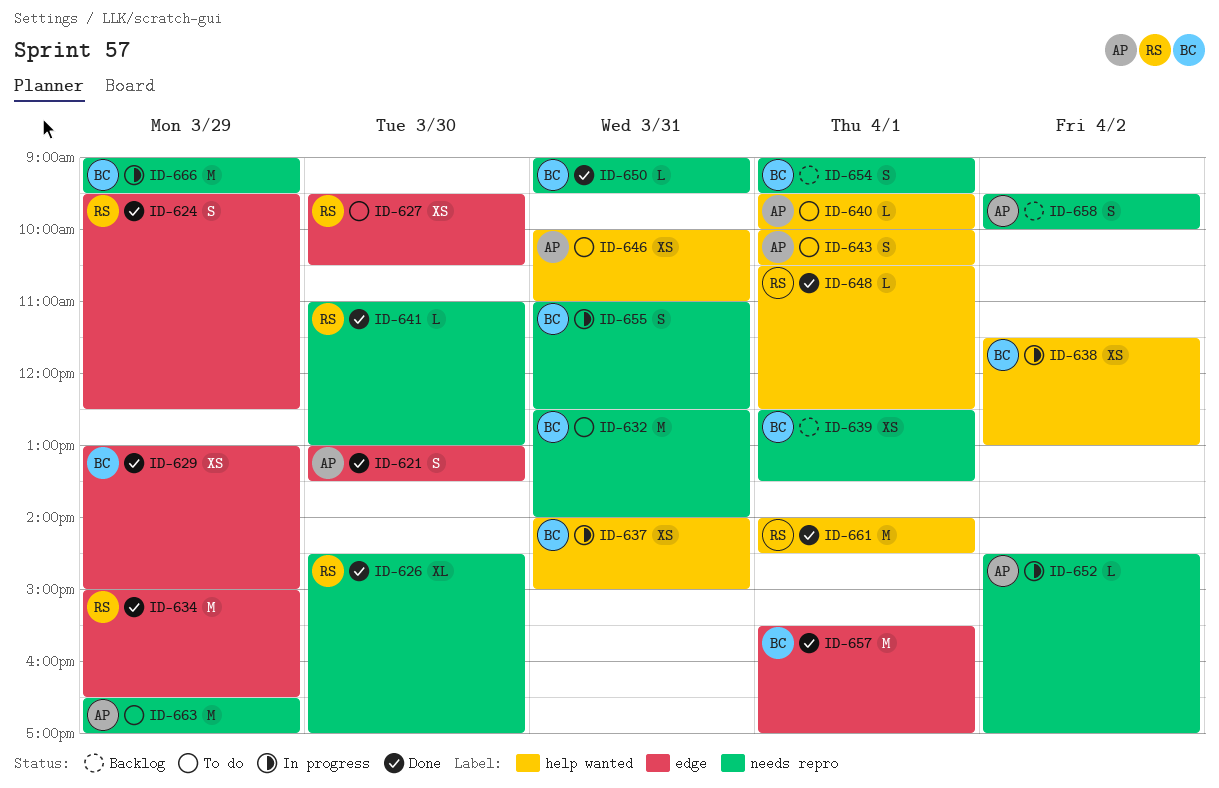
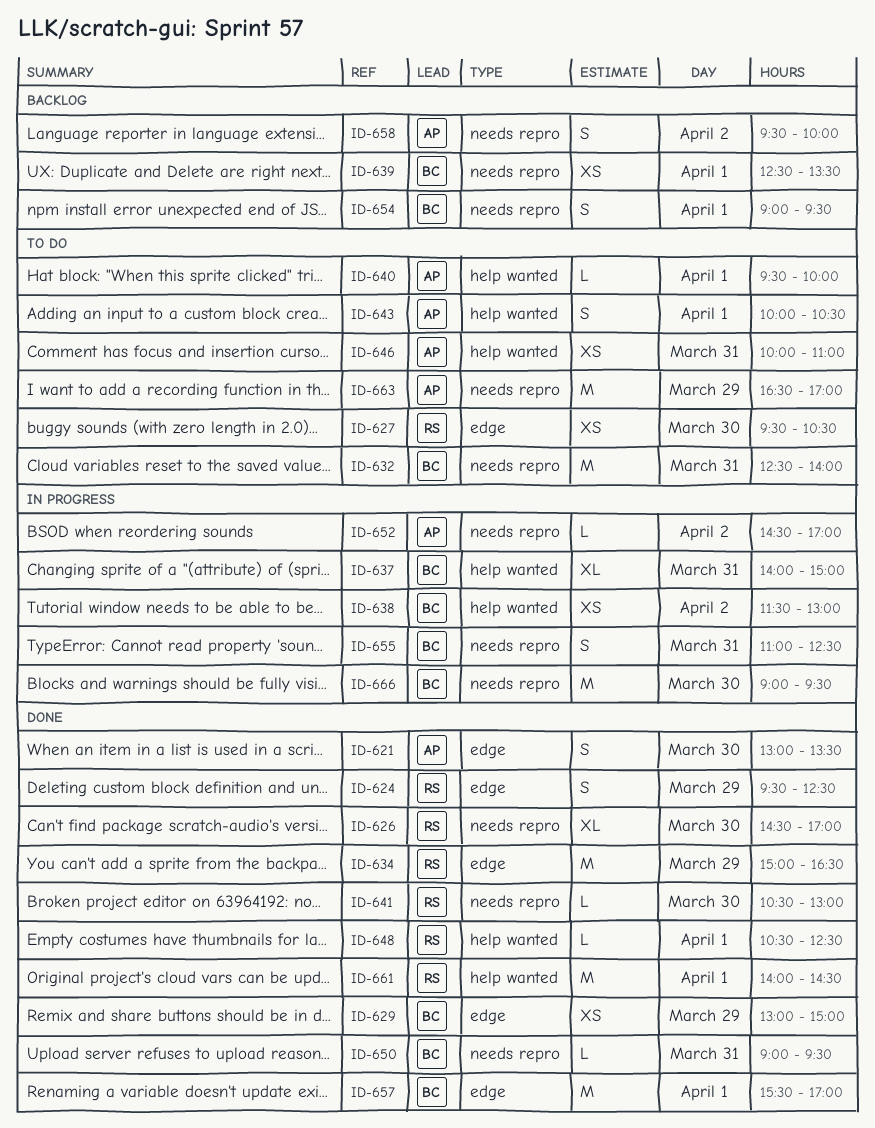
ID-637, estimate: XS -> XL
ID-641, begins: 11:00 -> 10:30
ID-666, day: Mar 29 -> Mar 30

